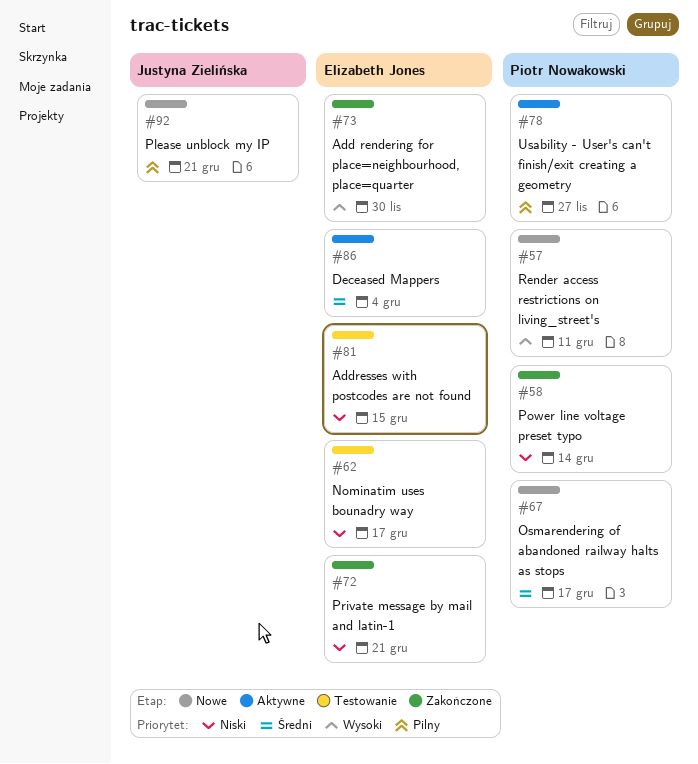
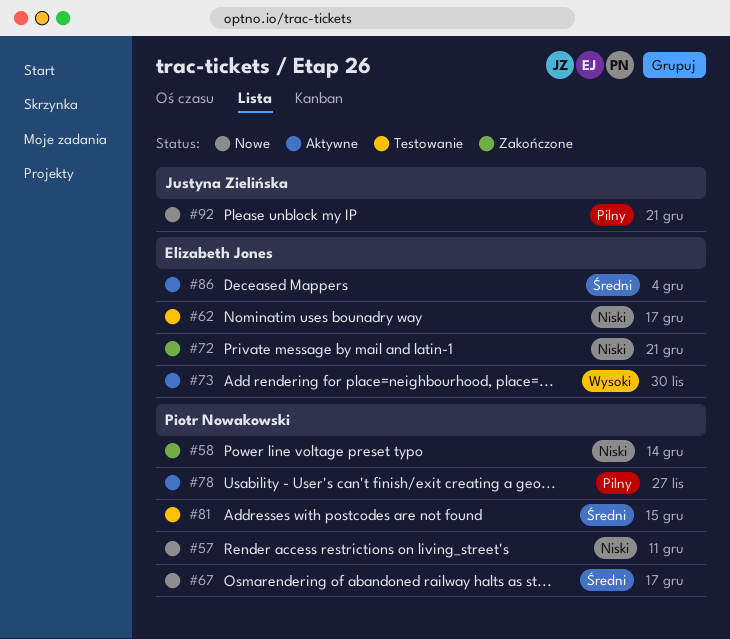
#57, priority: Wysoki -> Niski
#73, status: Zakończone -> Aktywne
#81, owner: Elizabeth Jones -> Piotr Nowakowski
#81, priority: Niski -> Średni

